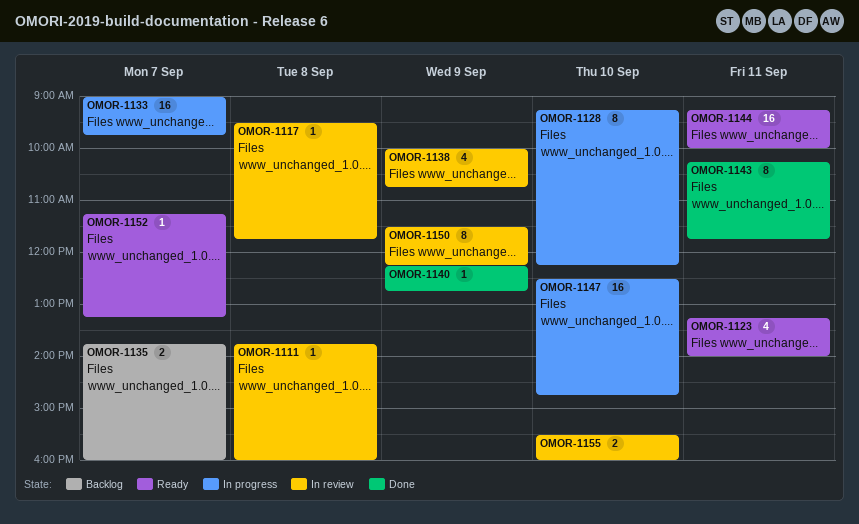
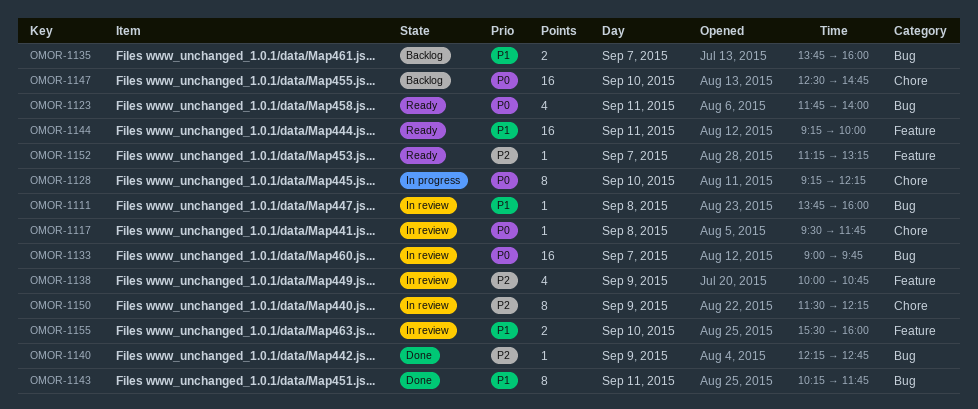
OMOR-1123, begins: 13:15 -> 11:45
OMOR-1133, status: In progress -> In review
OMOR-1147, status: In progress -> Backlog

